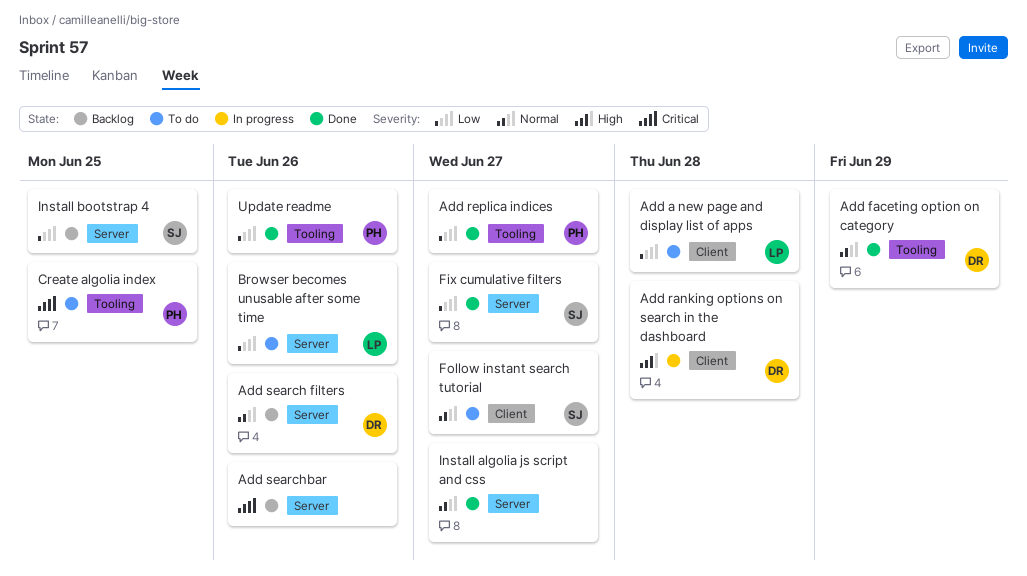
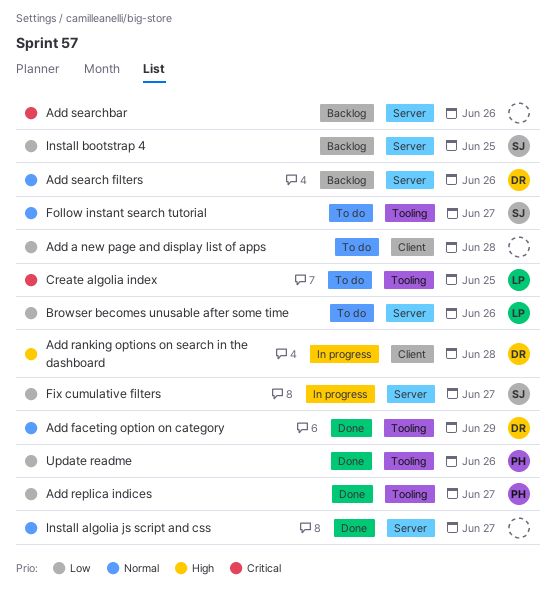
Add a new page and display list of apps, owner: LP -> none
Create algolia index, owner: PH -> LP
Fix cumulative filters, status: Done -> In progress
Follow instant search tutorial, label: Client -> Tooling

